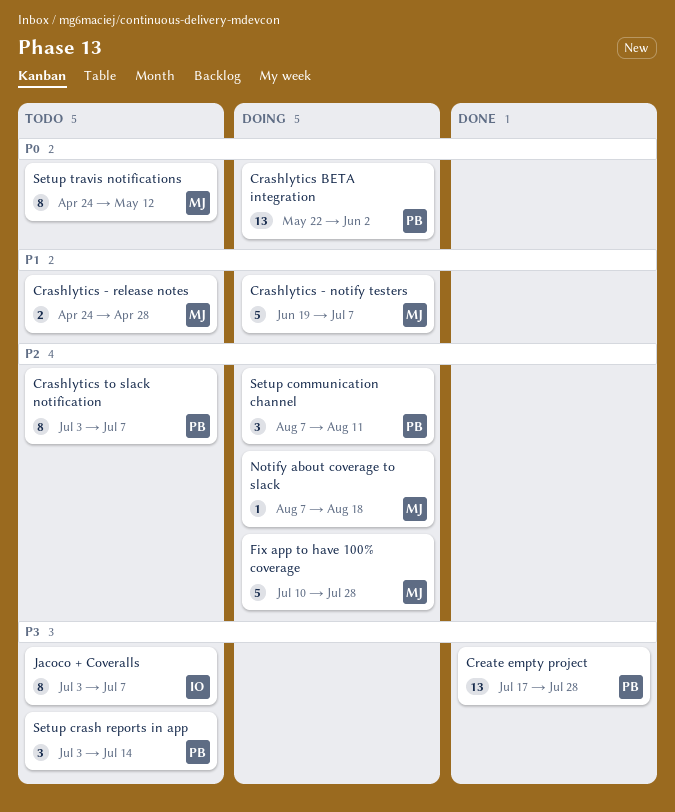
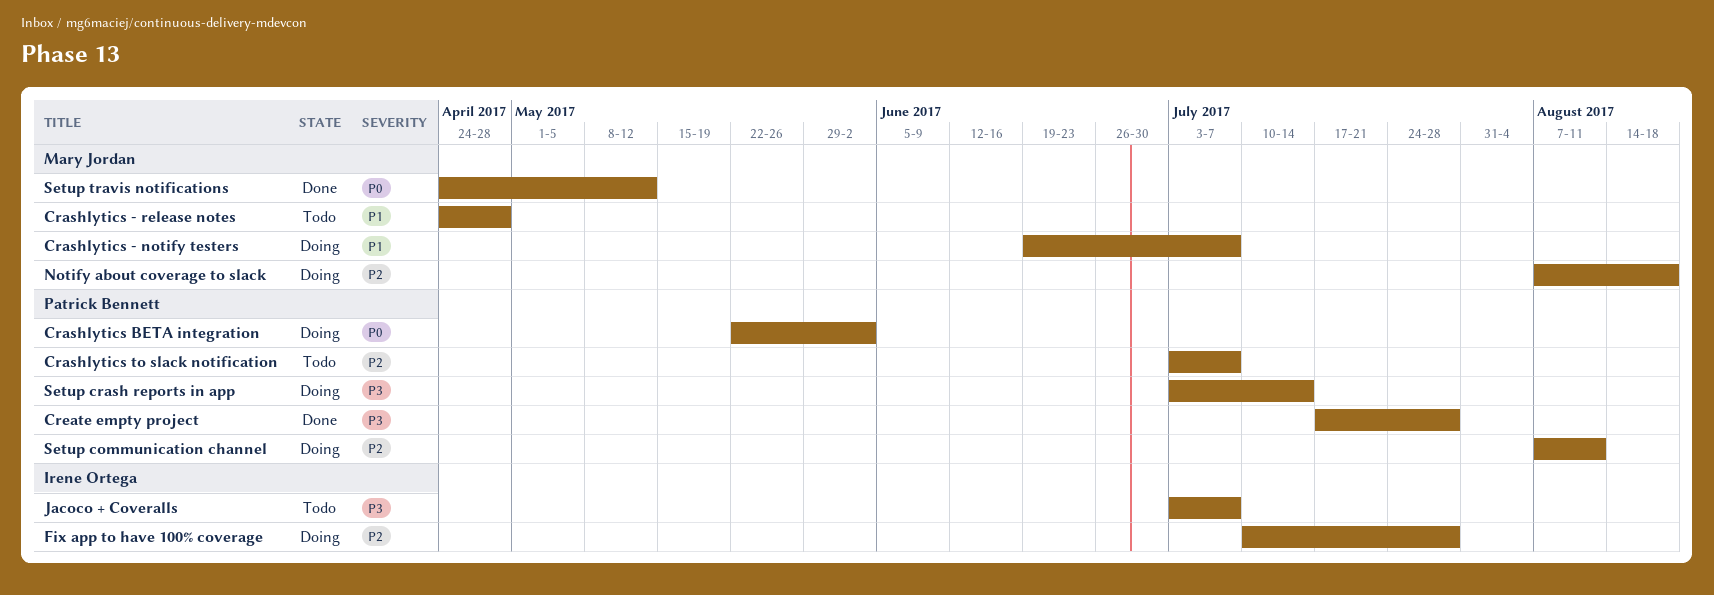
Fix app to have 100% coverage, owner: Mary Jordan -> Irene Ortega
Setup crash reports in app, status: Todo -> Doing
Setup travis notifications, status: Todo -> Done

